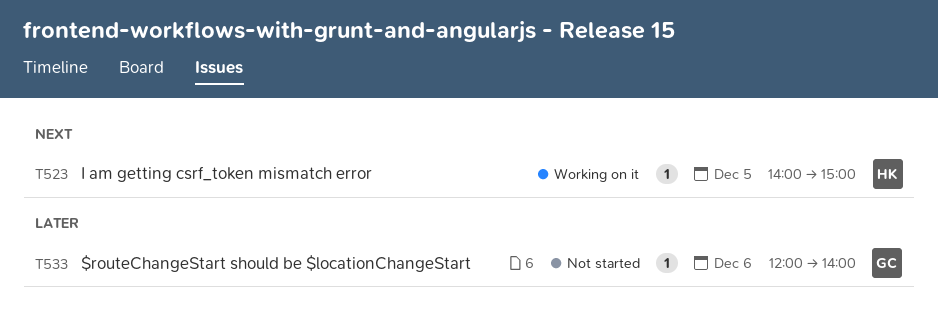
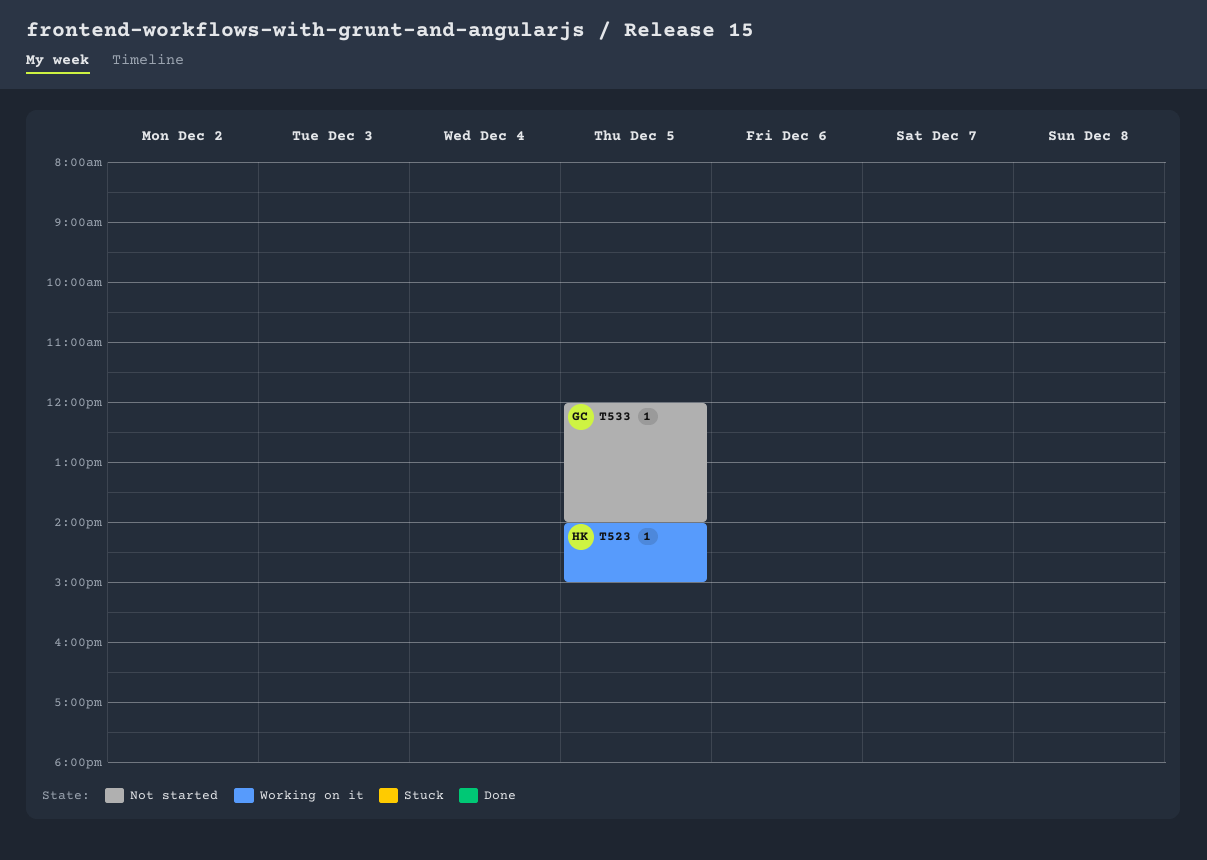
T533, day: Dec 6 -> Dec 5

